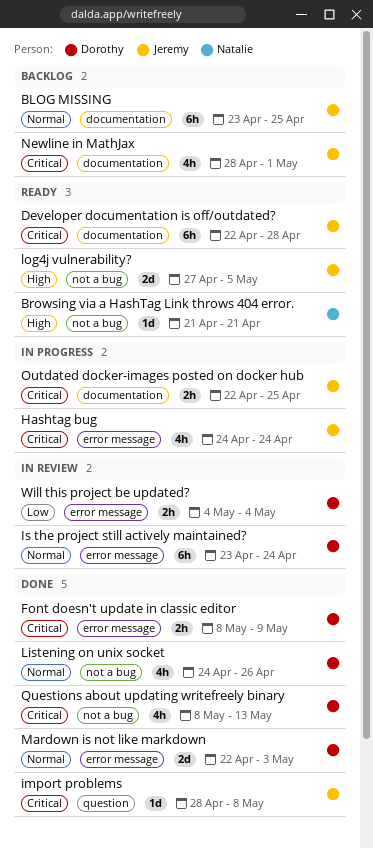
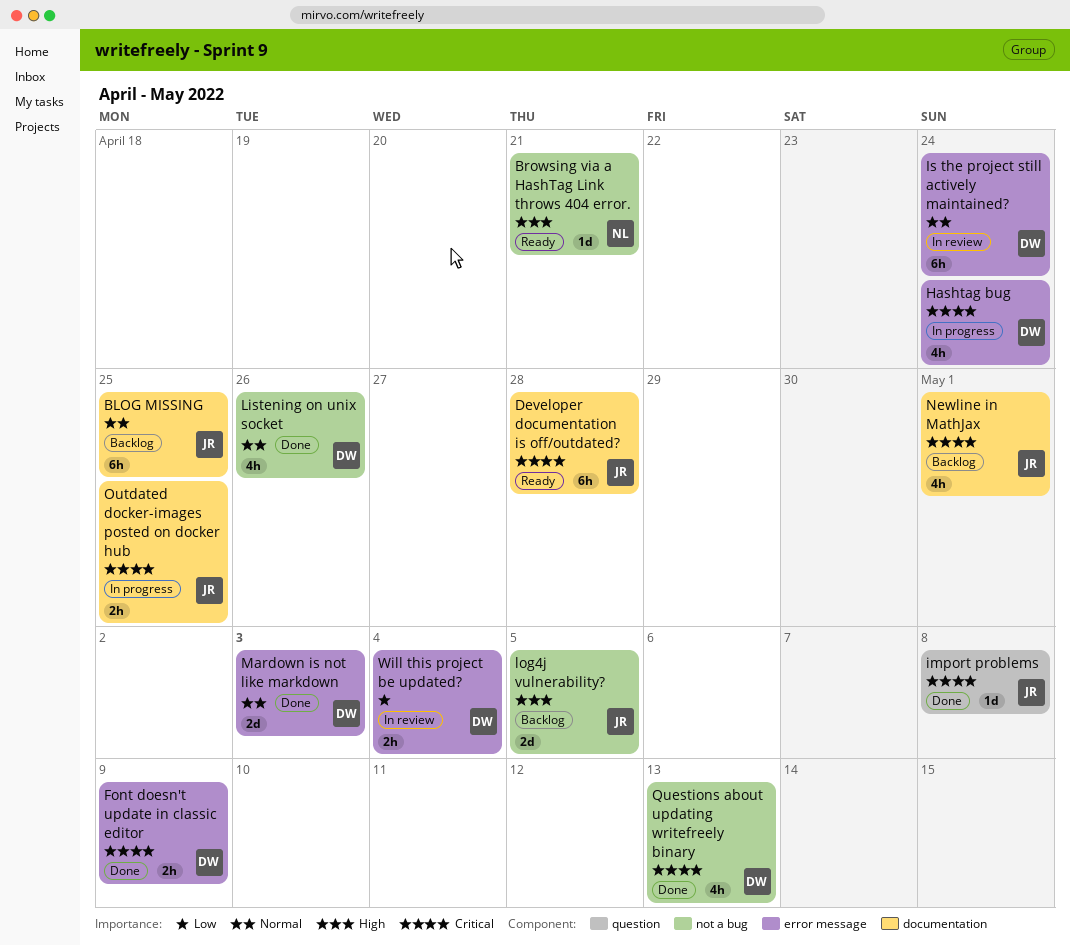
Hashtag bug, owner: Jeremy -> Dorothy
log4j vulnerability?, status: Ready -> Backlog

